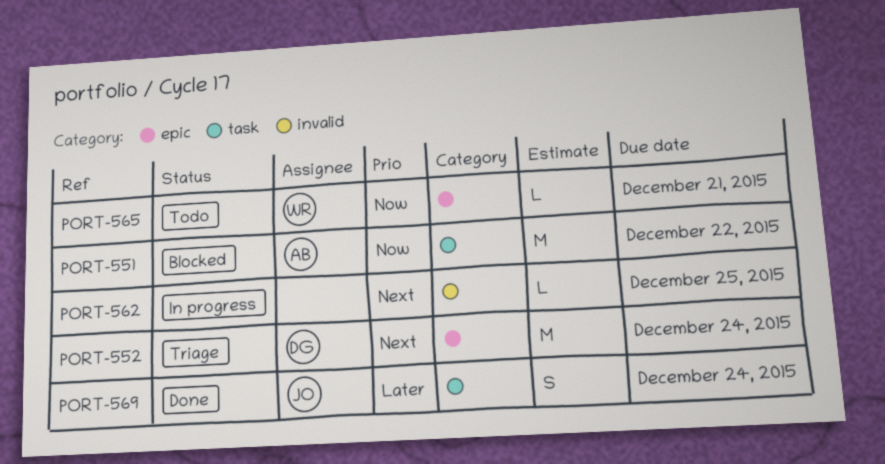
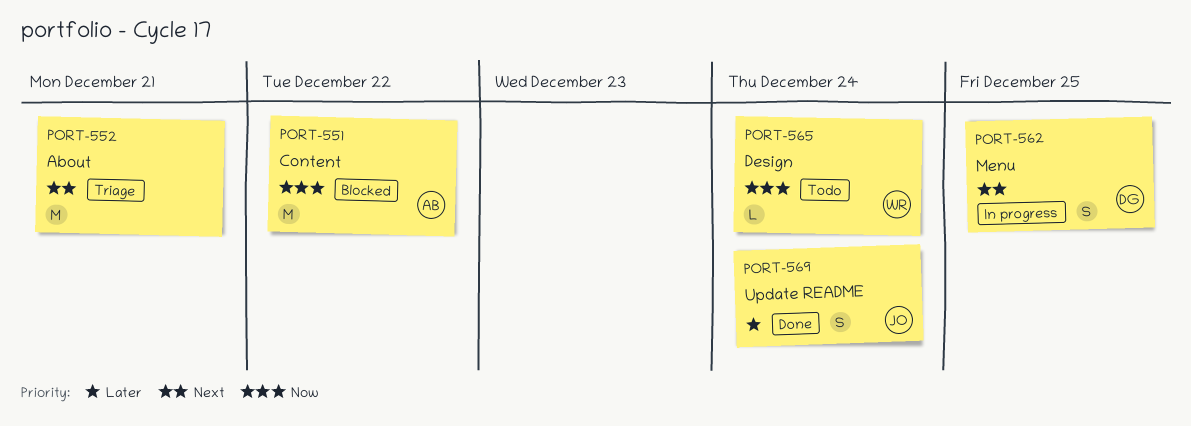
PORT-552, owner: DG -> none
PORT-552, due: Dec 24 -> Dec 21
PORT-562, owner: none -> DG
PORT-562, estimate: L -> S
PORT-565, due: Dec 21 -> Dec 24

